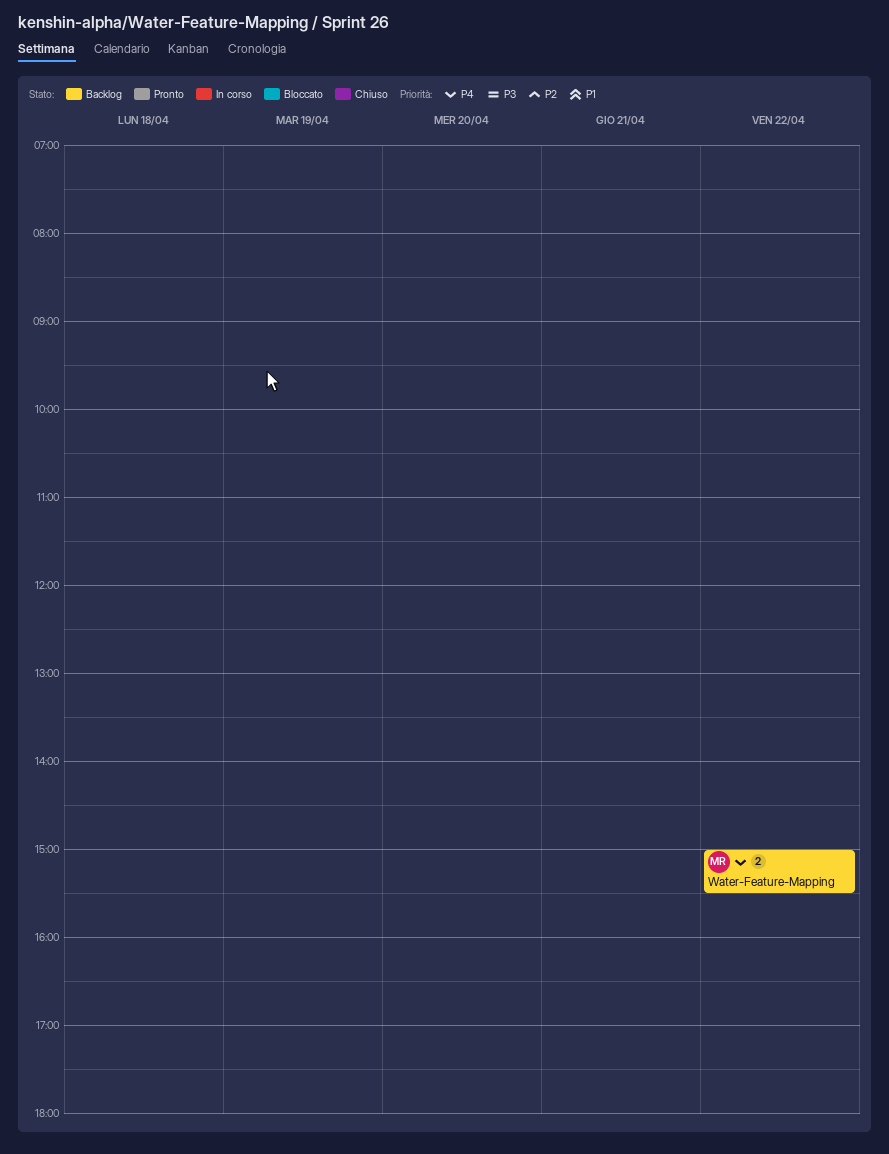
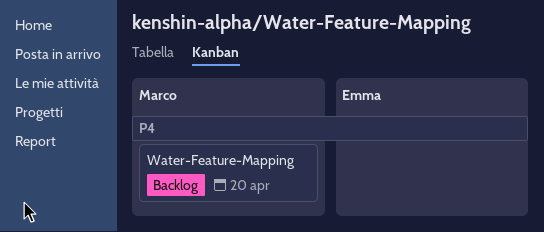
Water-Feature-Mapping, day: Apr 22 -> Apr 20

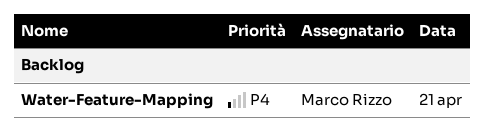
Water-Feature-Mapping, day: Apr 20 -> Apr 21

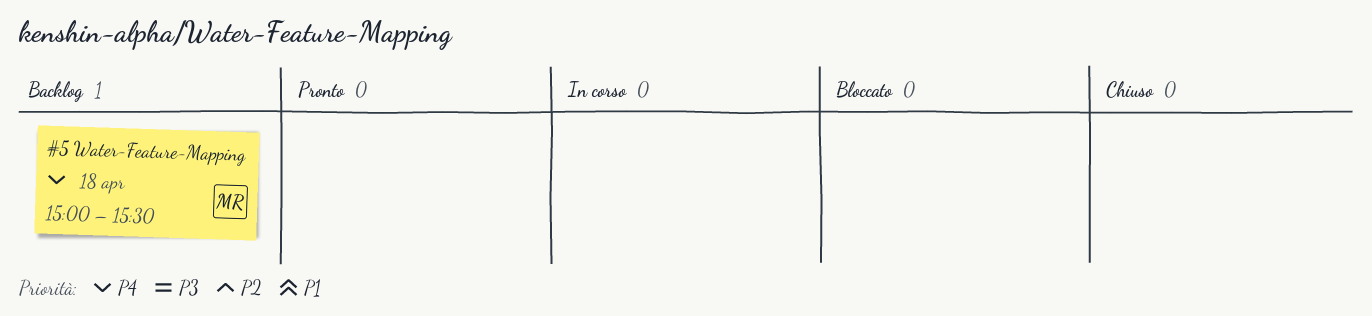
Water-Feature-Mapping, day: Apr 21 -> Apr 18

